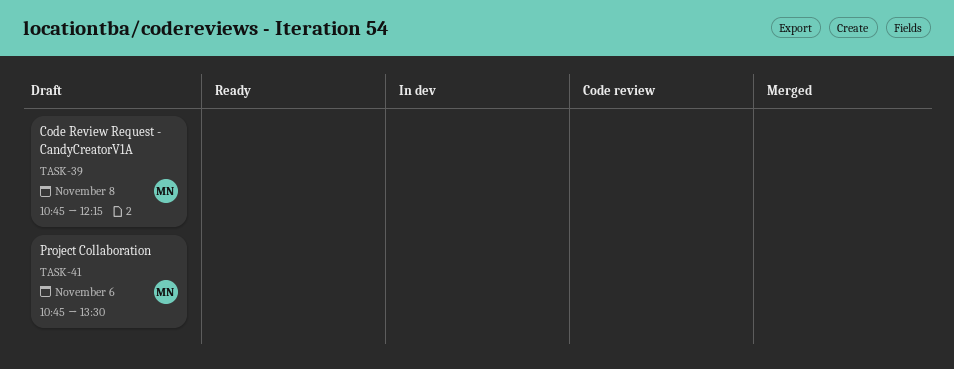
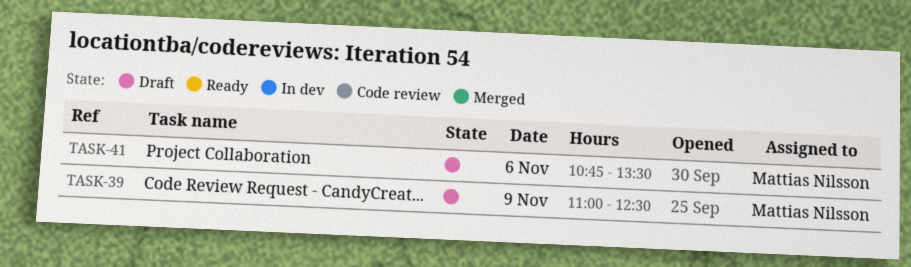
TASK-39, day: Nov 8 -> Nov 9
TASK-39, begins: 10:45 -> 11:00
TASK-39, ends: 12:15 -> 12:30

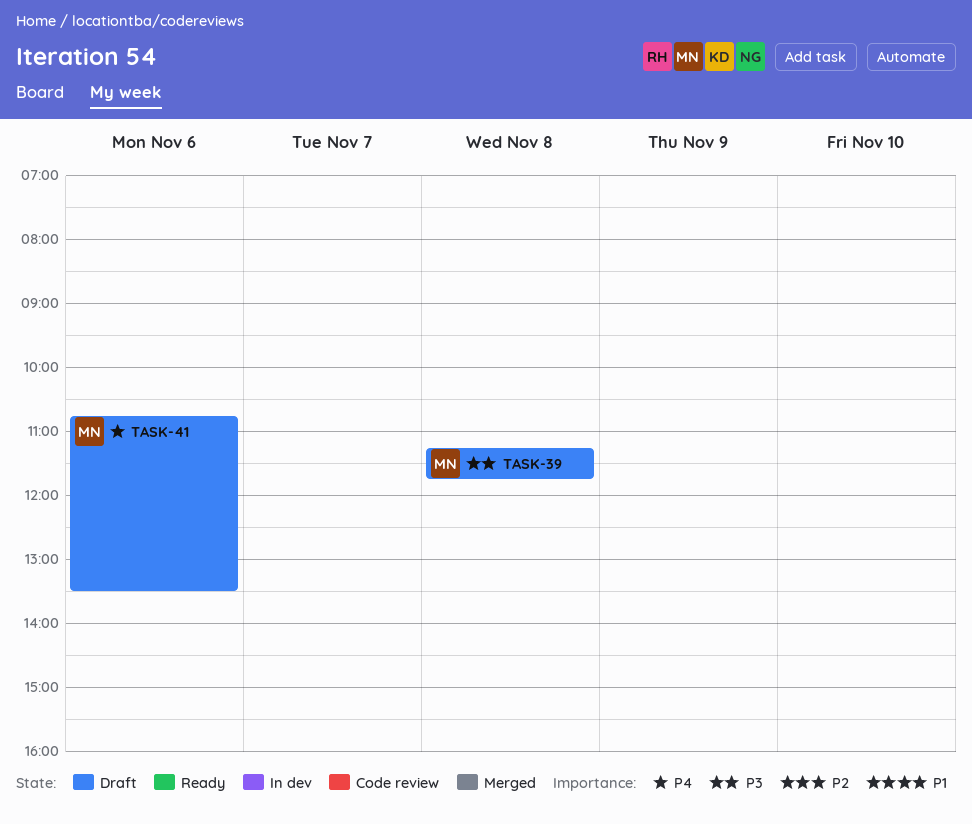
TASK-39, day: Nov 9 -> Nov 8
TASK-39, begins: 11:00 -> 11:15
TASK-39, ends: 12:30 -> 11:45

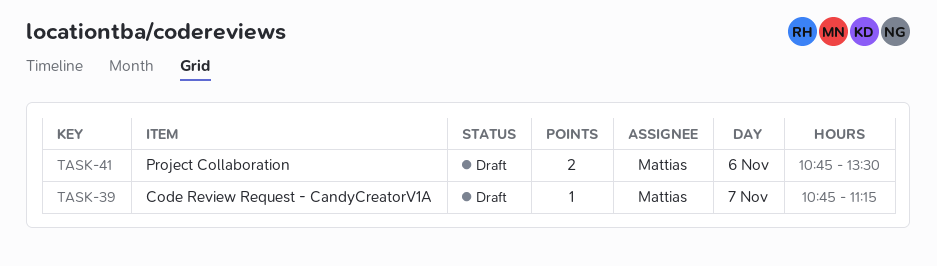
TASK-39, day: Nov 8 -> Nov 7
TASK-39, begins: 11:15 -> 10:45
TASK-39, ends: 11:45 -> 11:15

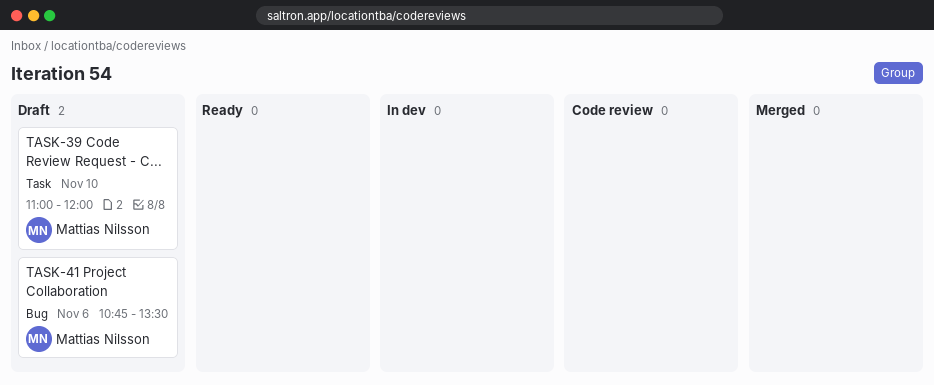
TASK-39, day: Nov 7 -> Nov 10
TASK-39, begins: 10:45 -> 11:00
TASK-39, ends: 11:15 -> 12:00

